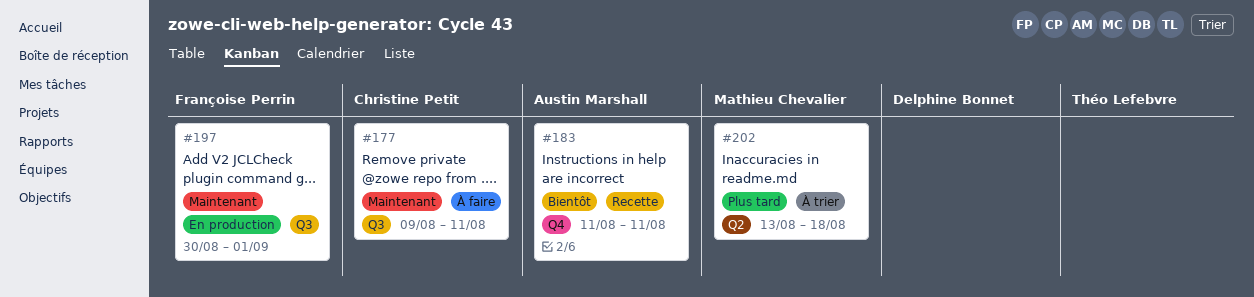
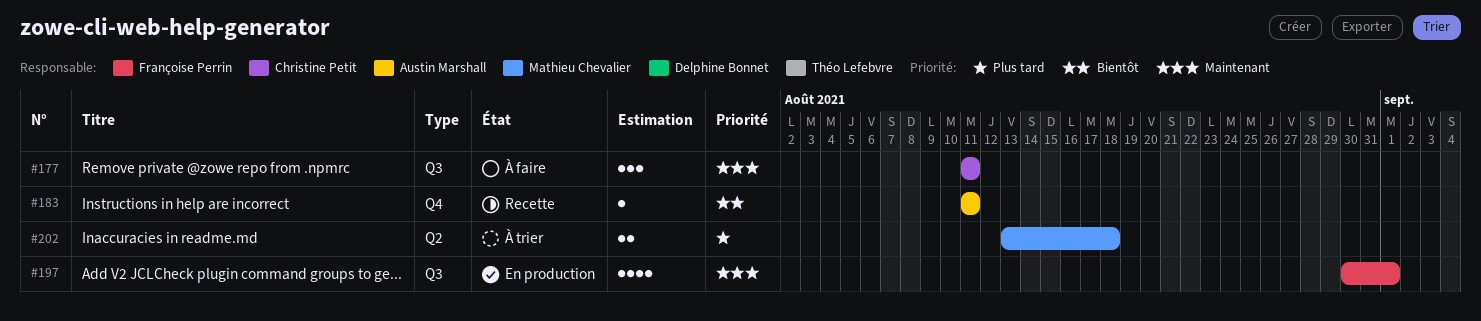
#177, start: Aug 9 -> Aug 11

